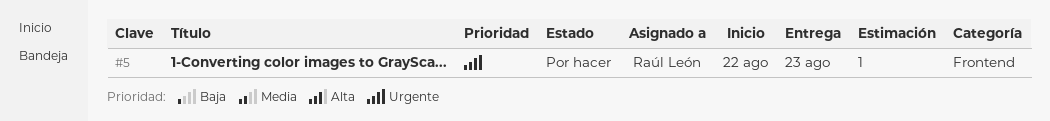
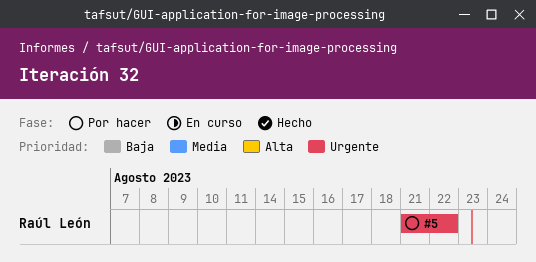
#5, start: Aug 22 -> Aug 21
#5, due: Aug 23 -> Aug 22

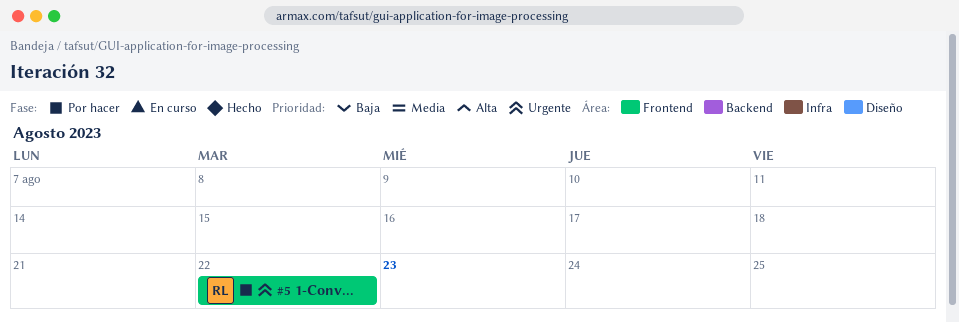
#5, start: Aug 21 -> Aug 22

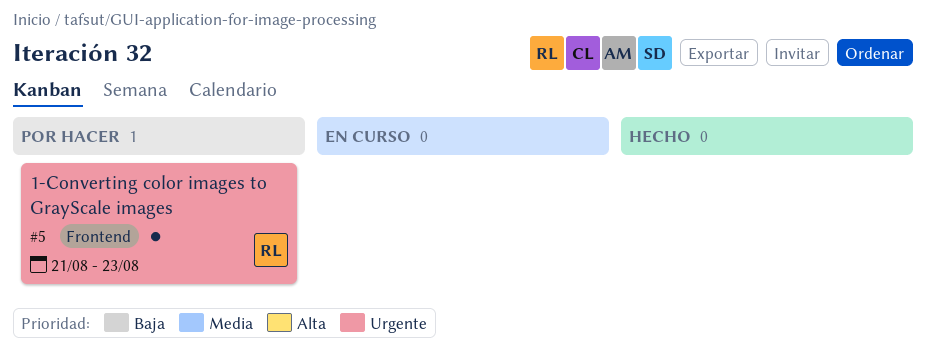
#5, start: Aug 22 -> Aug 21
#5, due: Aug 22 -> Aug 23

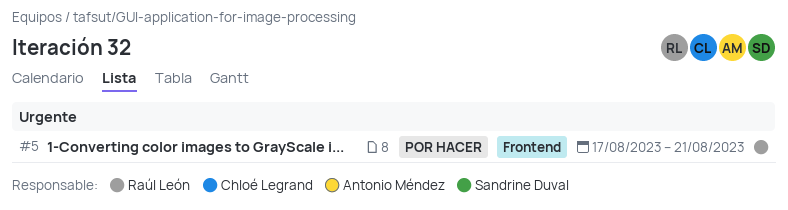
#5, start: Aug 21 -> Aug 17
#5, due: Aug 23 -> Aug 21

